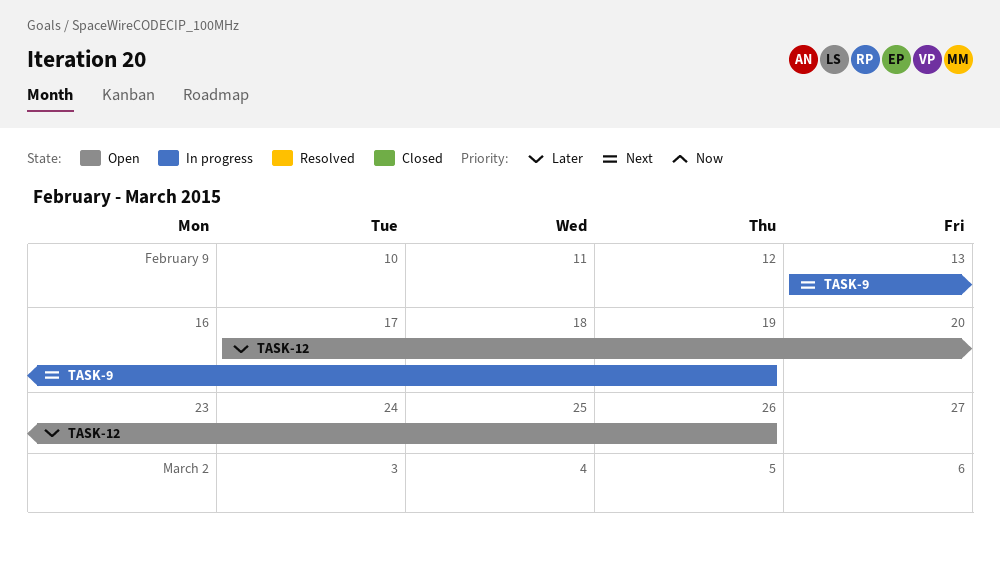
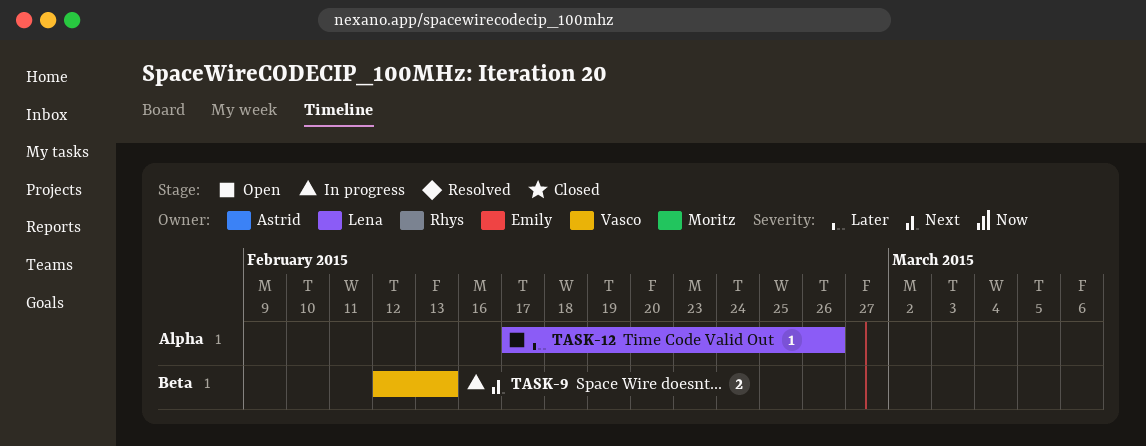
TASK-9, start: Feb 13 -> Feb 12
TASK-9, due: Feb 19 -> Feb 13

